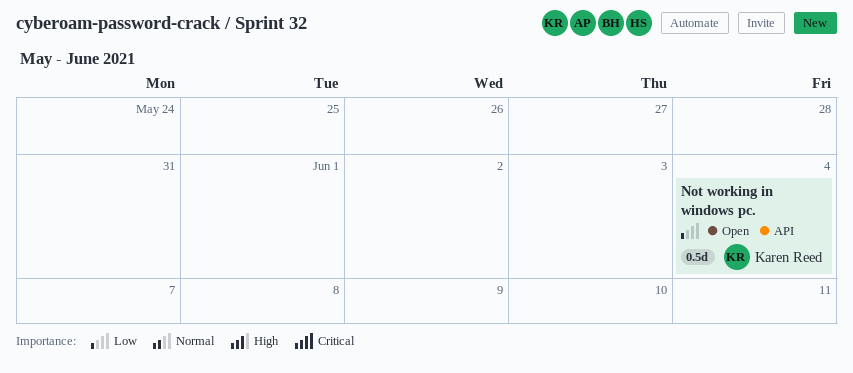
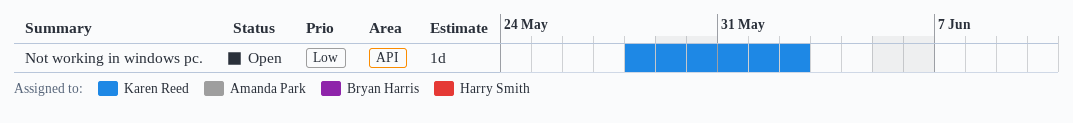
Not working in windows pc., estimate: 0.5d -> 1d
Not working in windows pc., due: Jun 4 -> Jun 2

